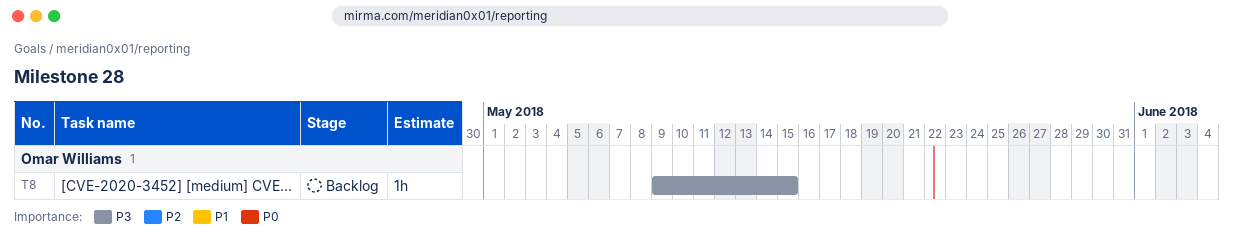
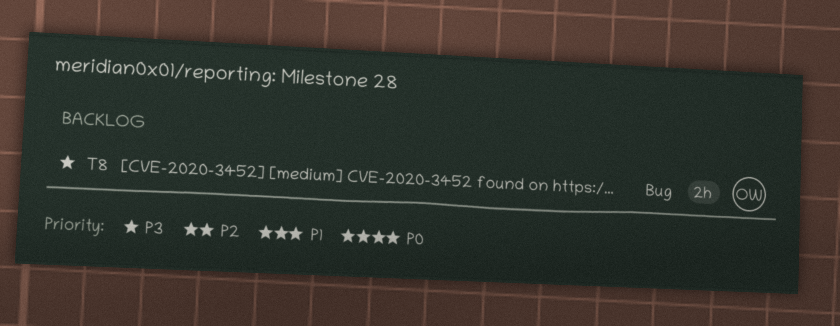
T8, estimate: 1h -> 2h

